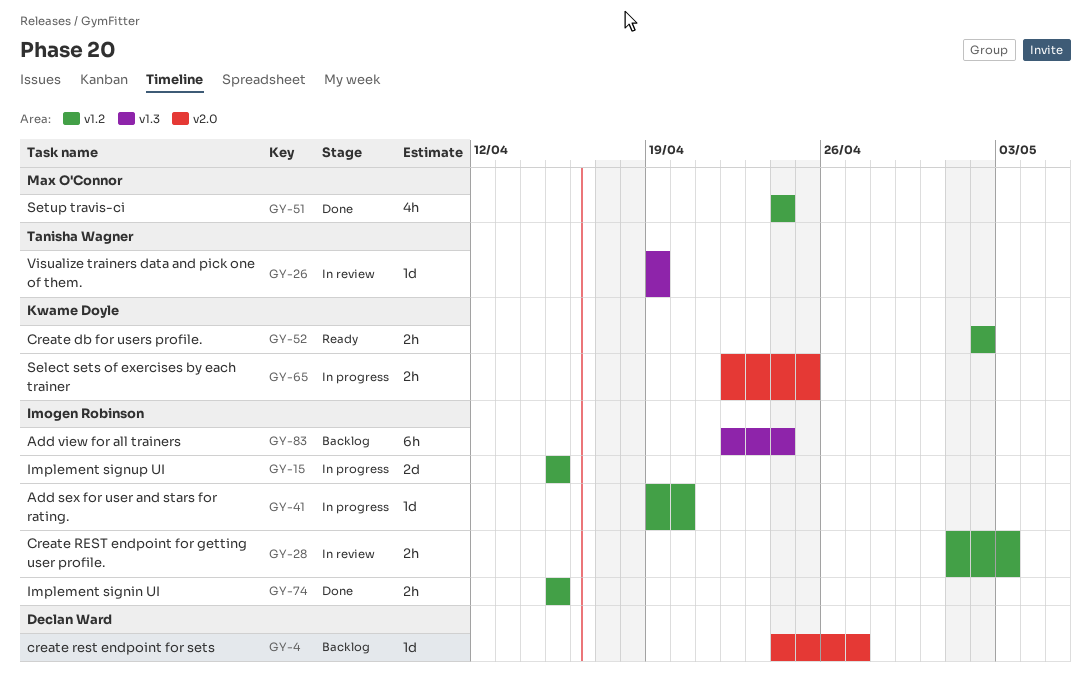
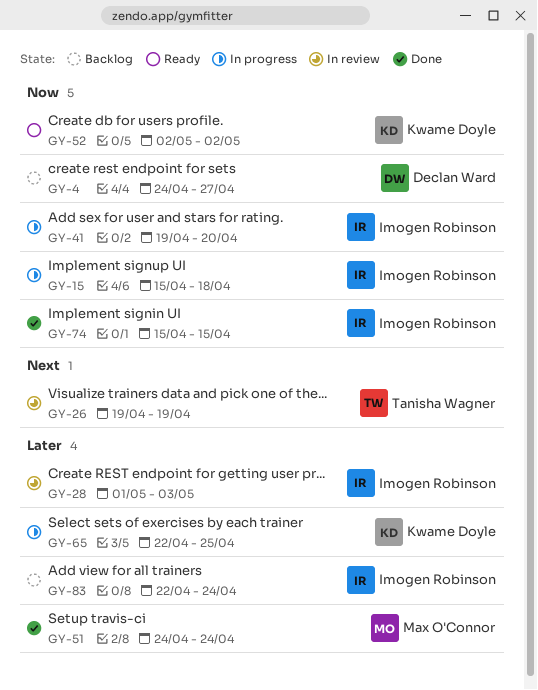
GY-15, due: Apr 15 -> Apr 18

